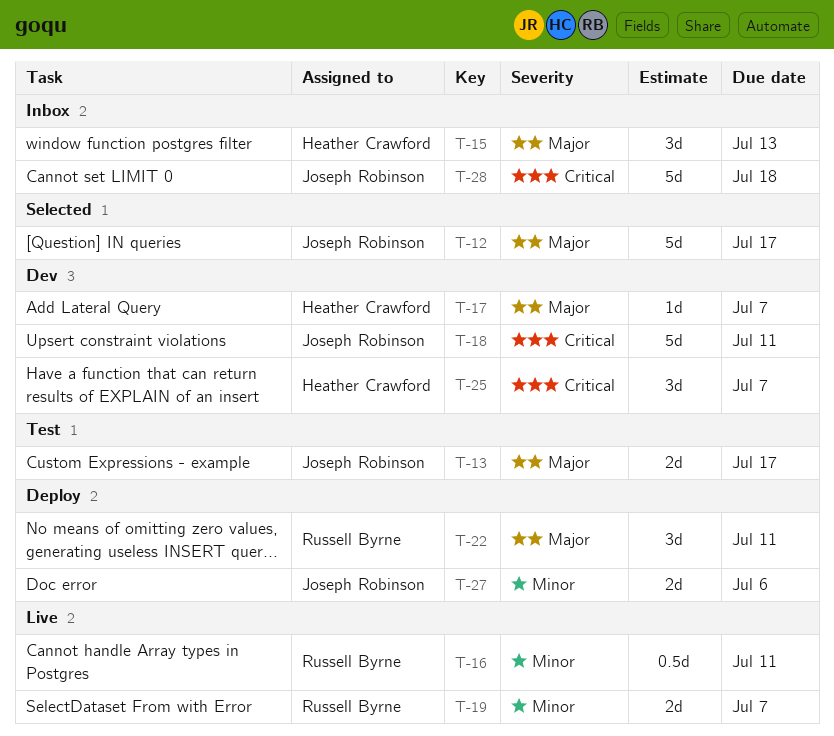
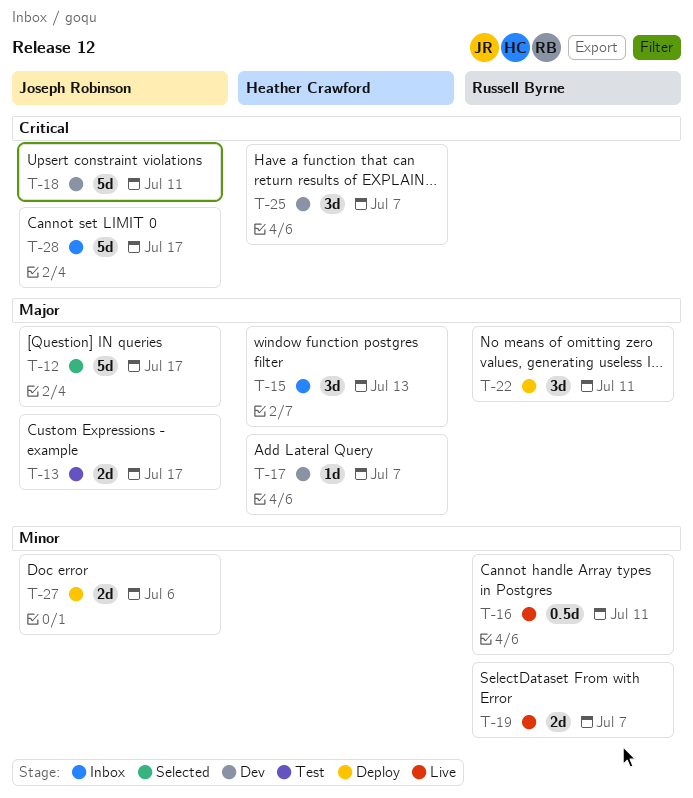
T-28, due: Jul 18 -> Jul 17

